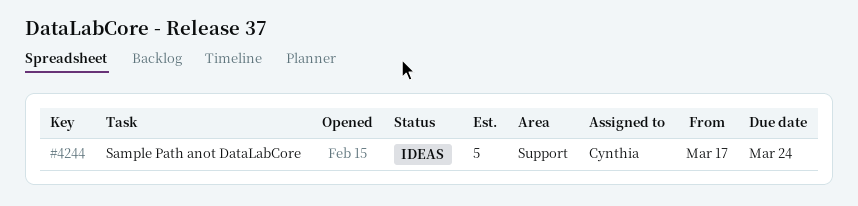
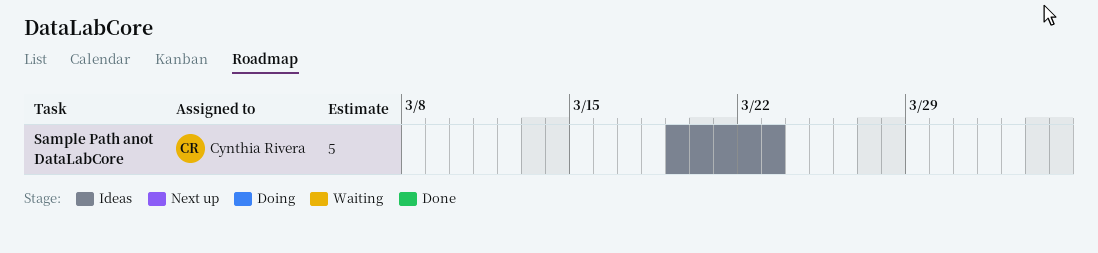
Sample Path anot DataLabCore, start: Mar 17 -> Mar 19
Sample Path anot DataLabCore, due: Mar 24 -> Mar 23

